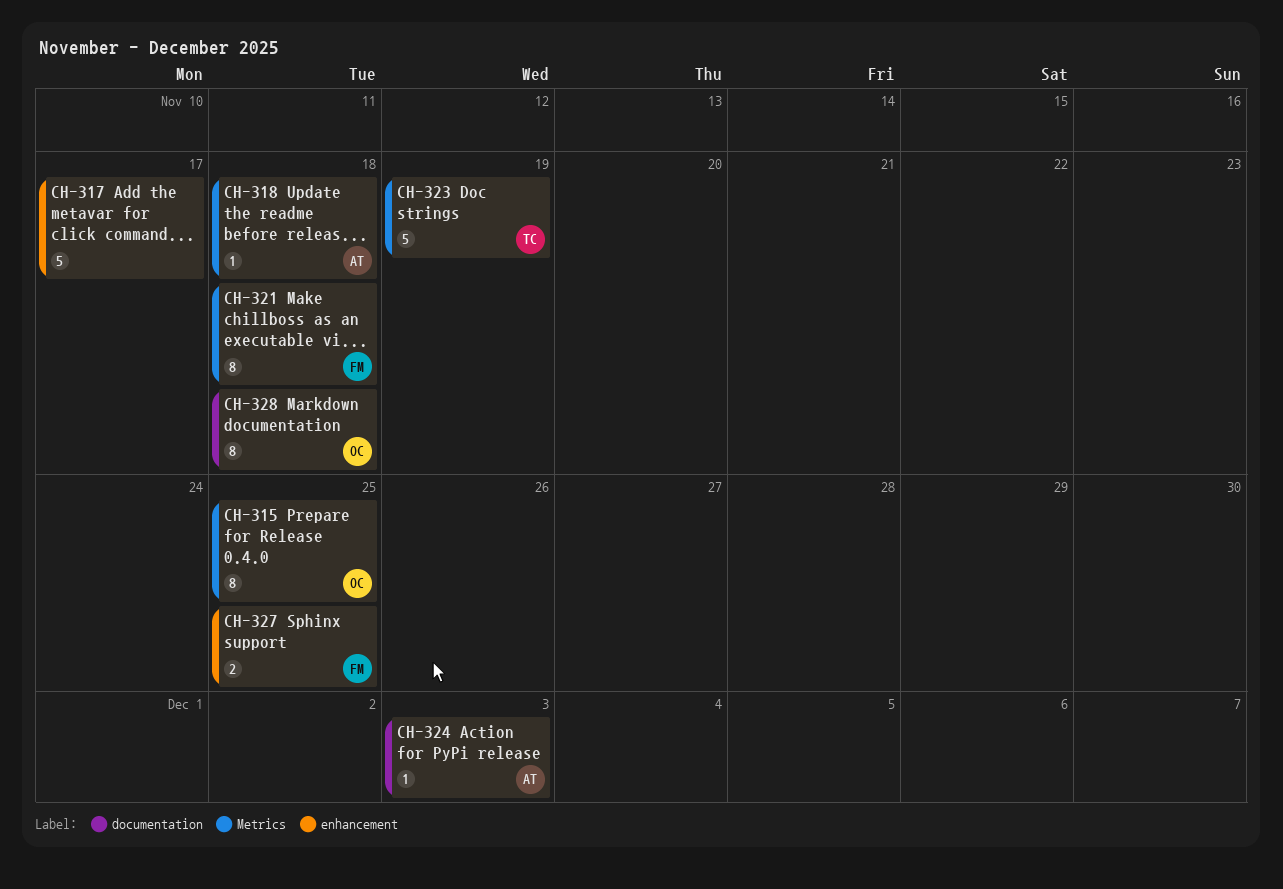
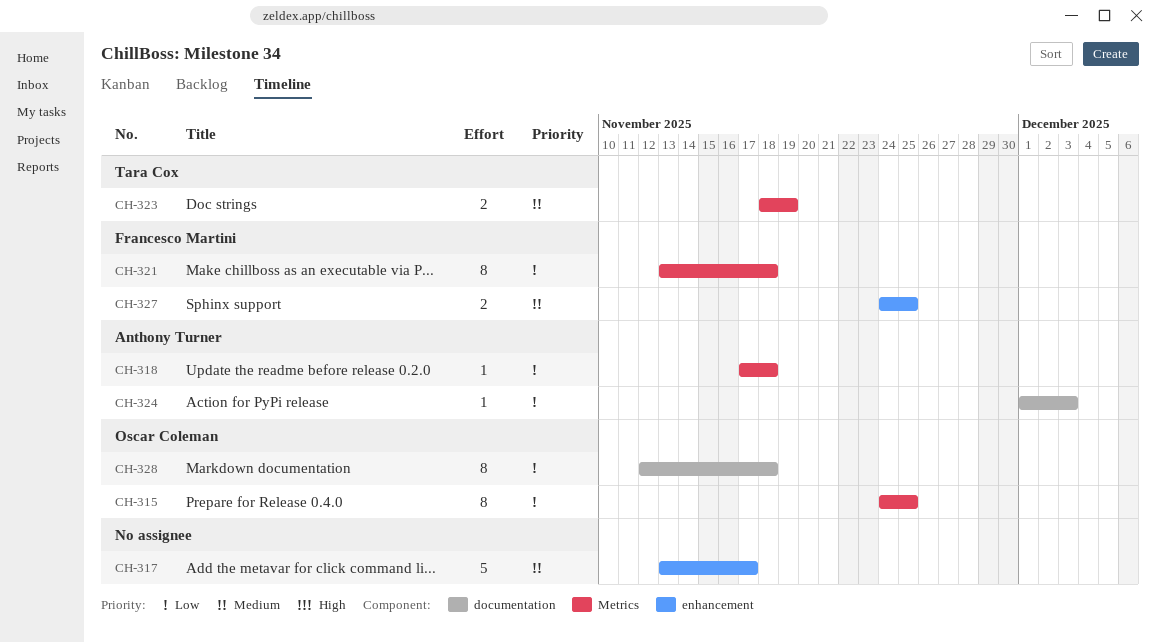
CH-323, estimate: 5 -> 2

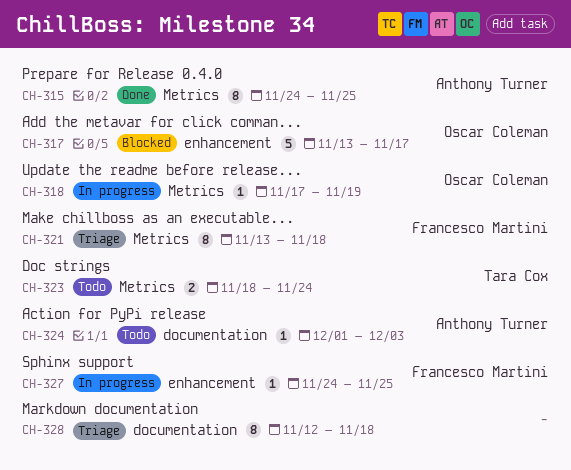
CH-315, owner: Oscar Coleman -> Anthony Turner
CH-317, owner: none -> Oscar Coleman
CH-318, owner: Anthony Turner -> Oscar Coleman
CH-318, due: Nov 18 -> Nov 19
CH-323, due: Nov 19 -> Nov 24
CH-327, estimate: 2 -> 1
CH-328, owner: Oscar Coleman -> none

